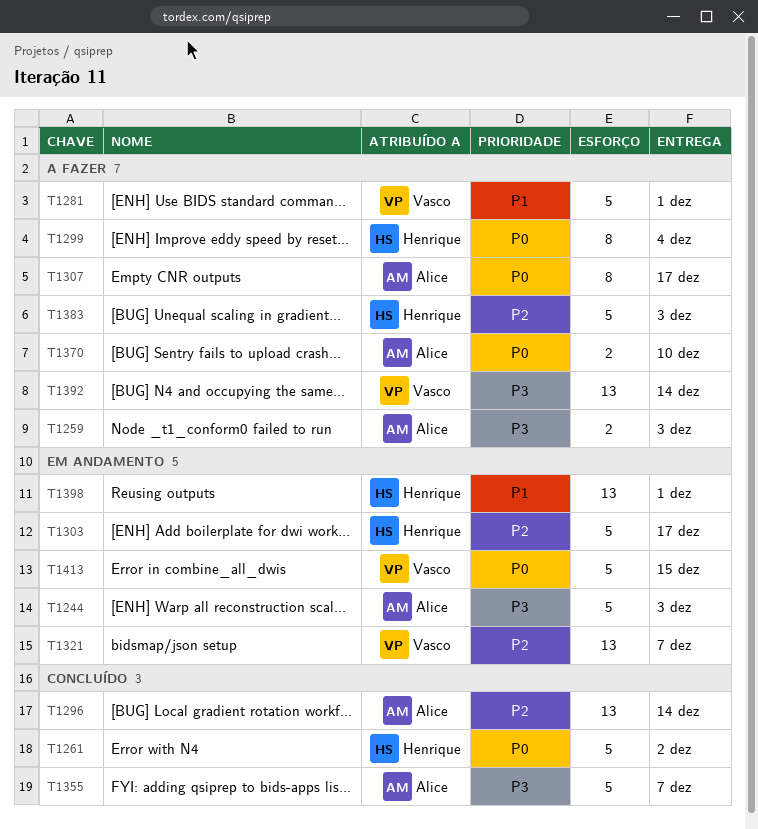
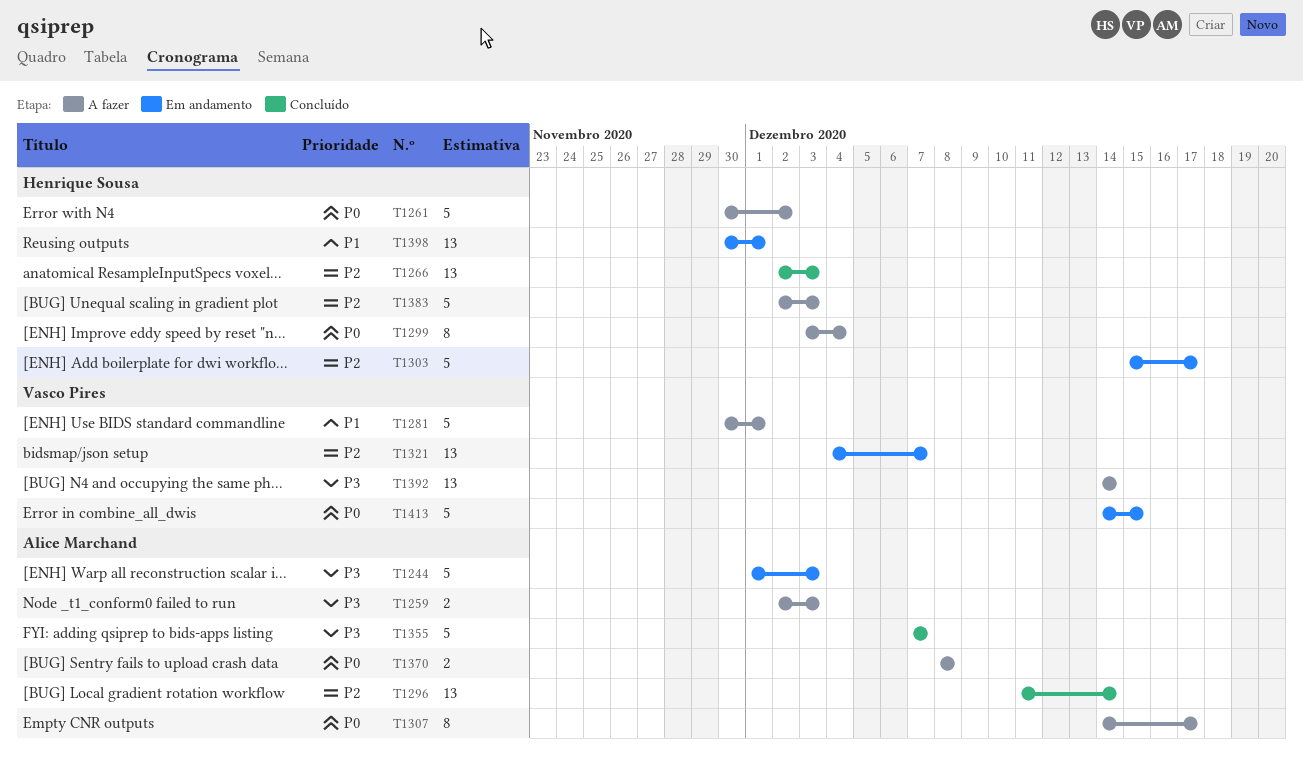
T1261, status: Concluído -> A fazer
T1266: none -> present
T1370, due: Dec 10 -> Dec 8

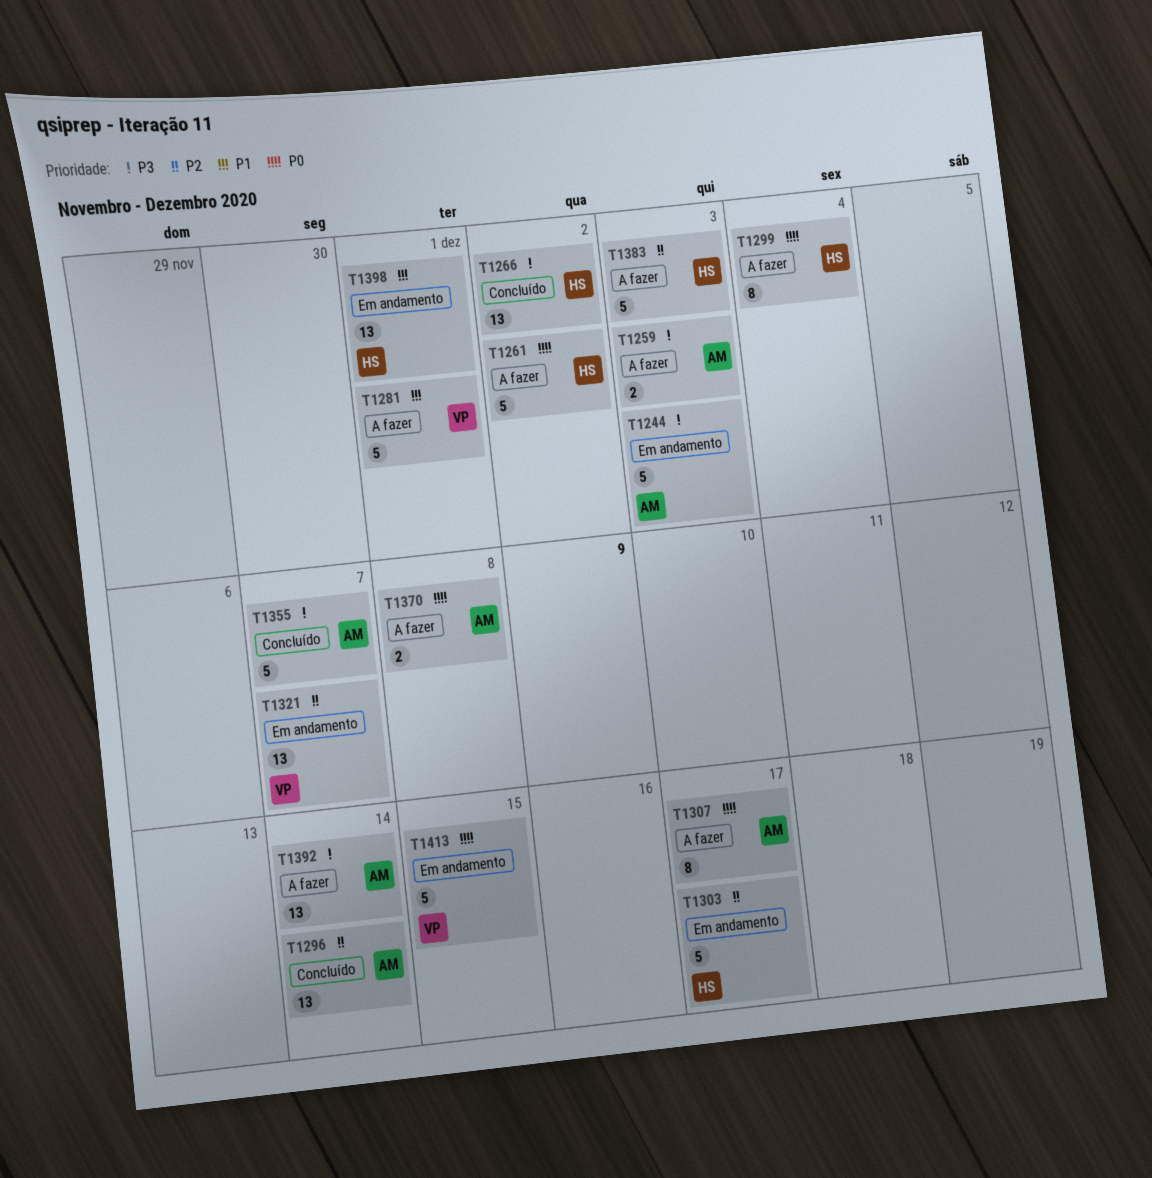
T1266, priority: P2 -> P3
T1266, due: Dec 3 -> Dec 2
T1392, owner: Vasco Pires -> Alice Marchand

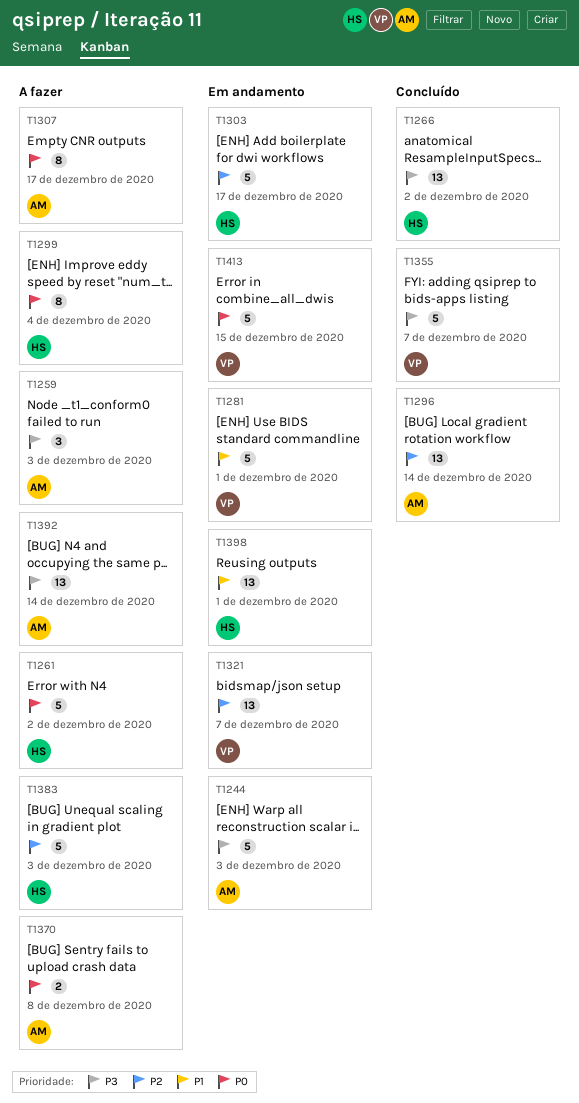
T1259, estimate: 2 -> 3
T1281, status: A fazer -> Em andamento
T1355, owner: AM -> VP

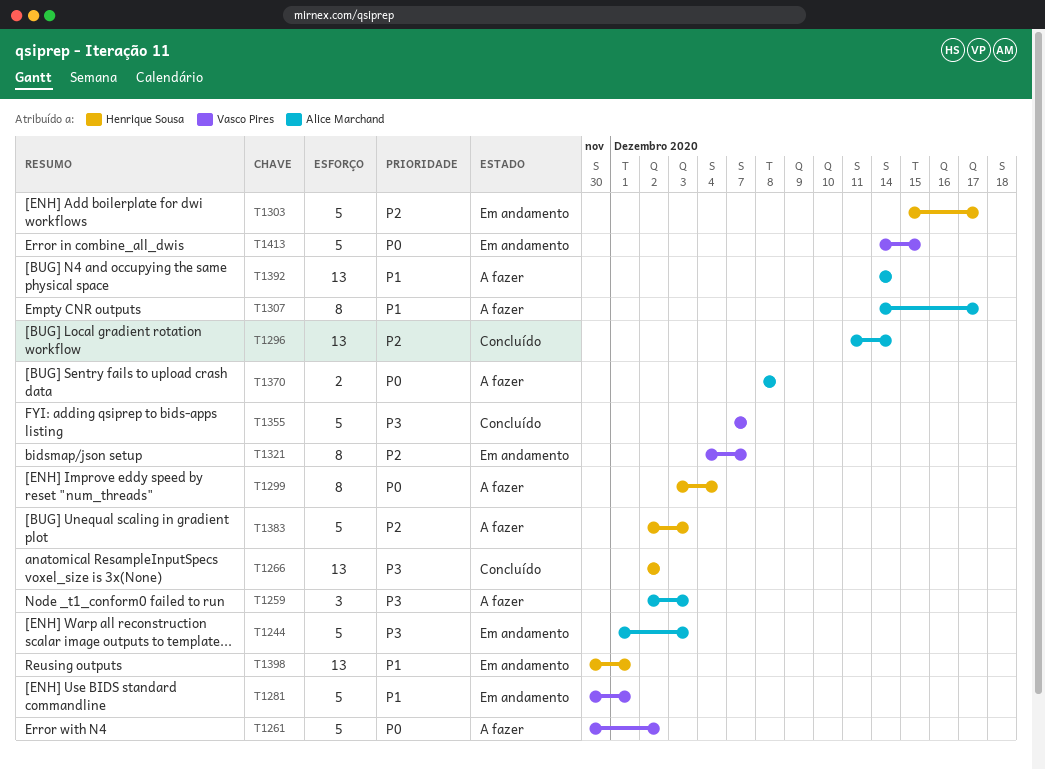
T1261, owner: Henrique Sousa -> Vasco Pires
T1307, priority: P0 -> P1
T1321, estimate: 13 -> 8
T1392, priority: P3 -> P1

